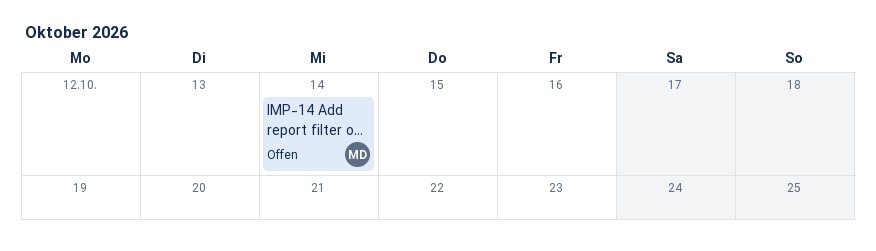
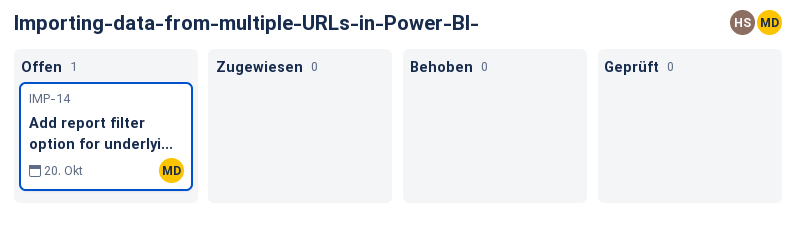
IMP-14, due: Oct 14 -> Oct 20

